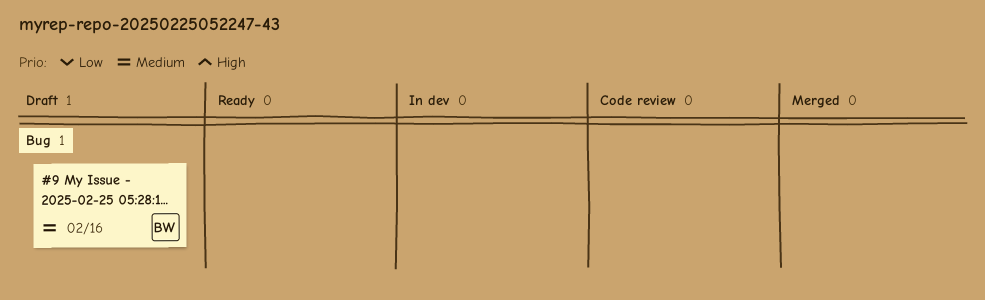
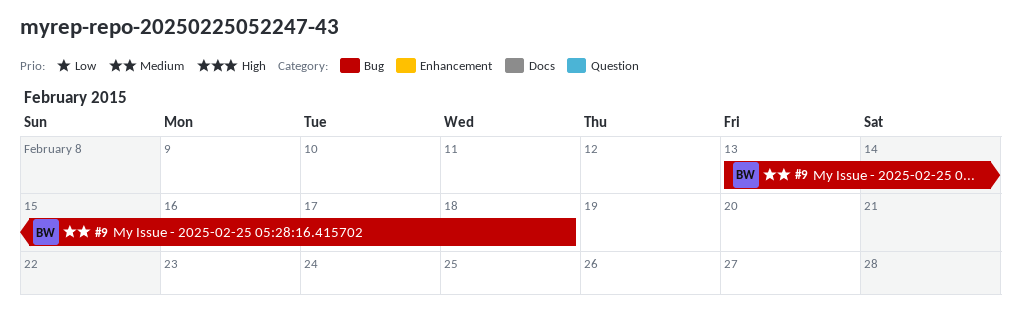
#9, due: Feb 16 -> Feb 18

